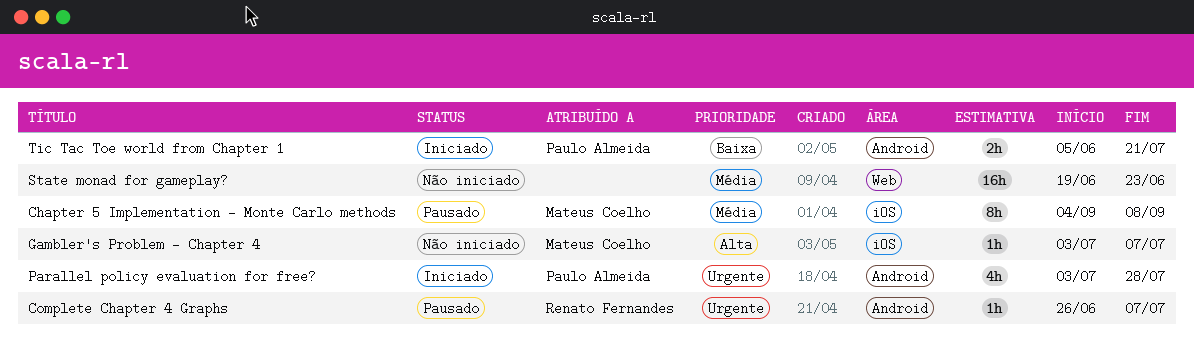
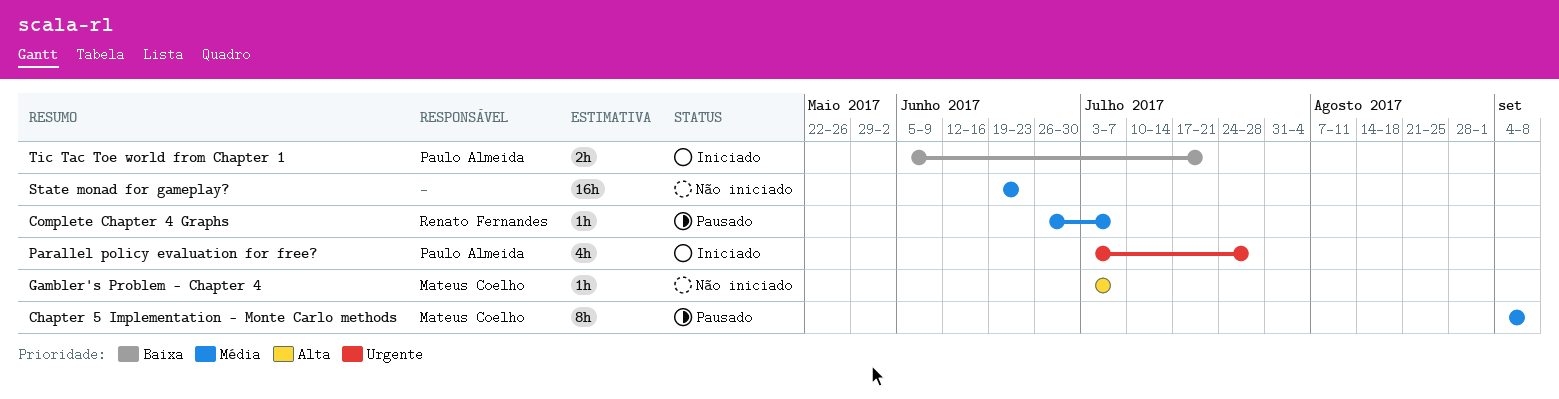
Complete Chapter 4 Graphs, priority: Urgente -> Média

